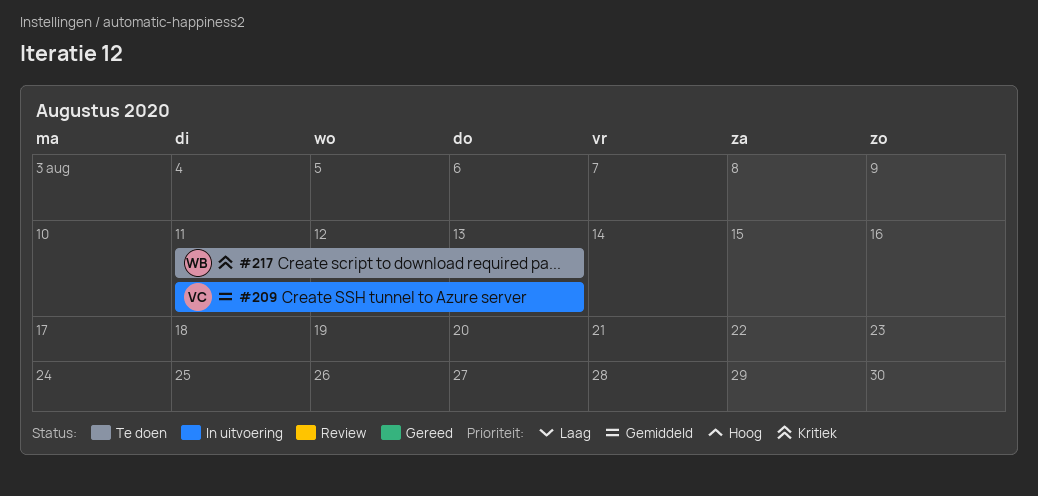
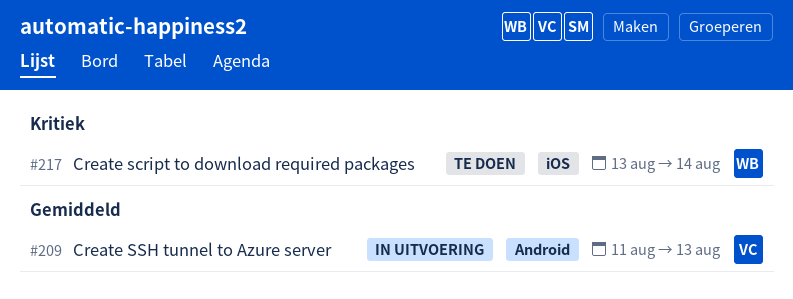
#217, start: Aug 11 -> Aug 13
#217, due: Aug 13 -> Aug 14

